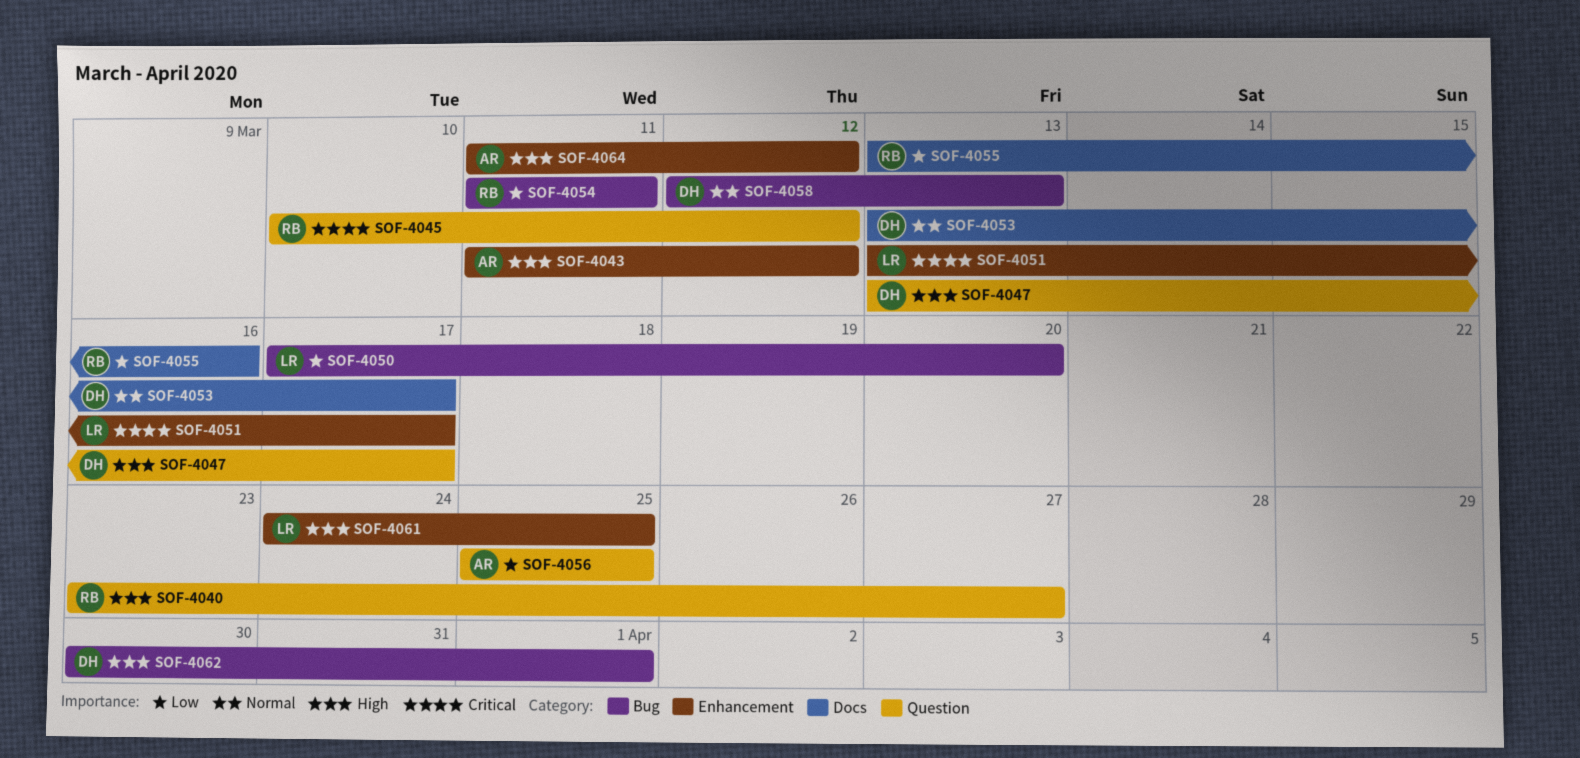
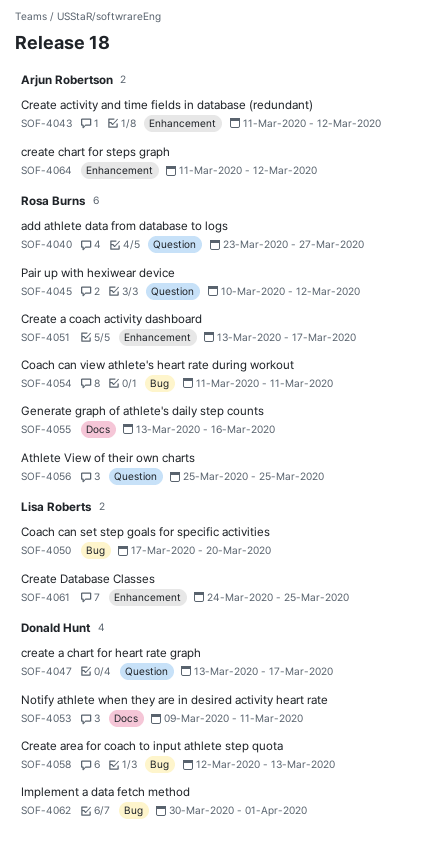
SOF-4051, owner: Lisa Roberts -> Rosa Burns
SOF-4053, start: Mar 13 -> Mar 9
SOF-4053, due: Mar 17 -> Mar 11
SOF-4056, owner: Arjun Robertson -> Rosa Burns

